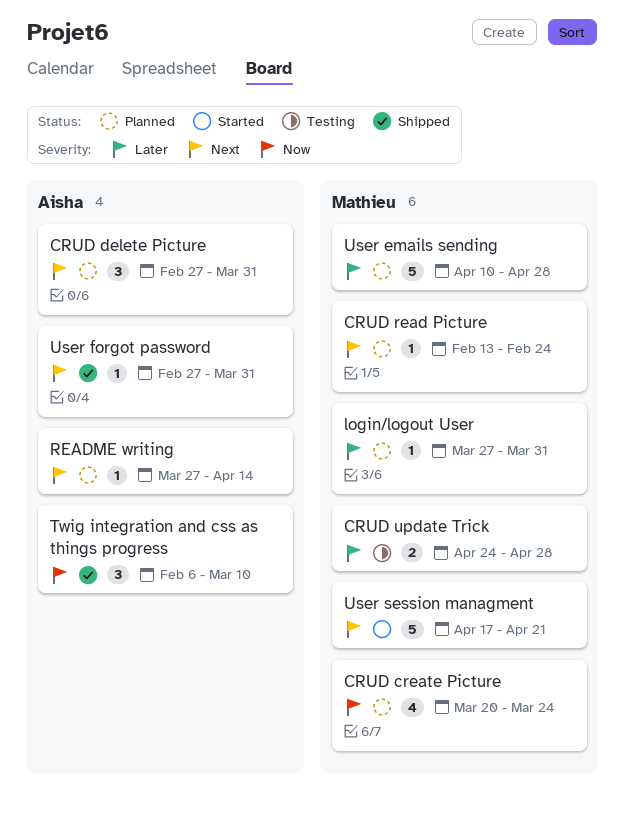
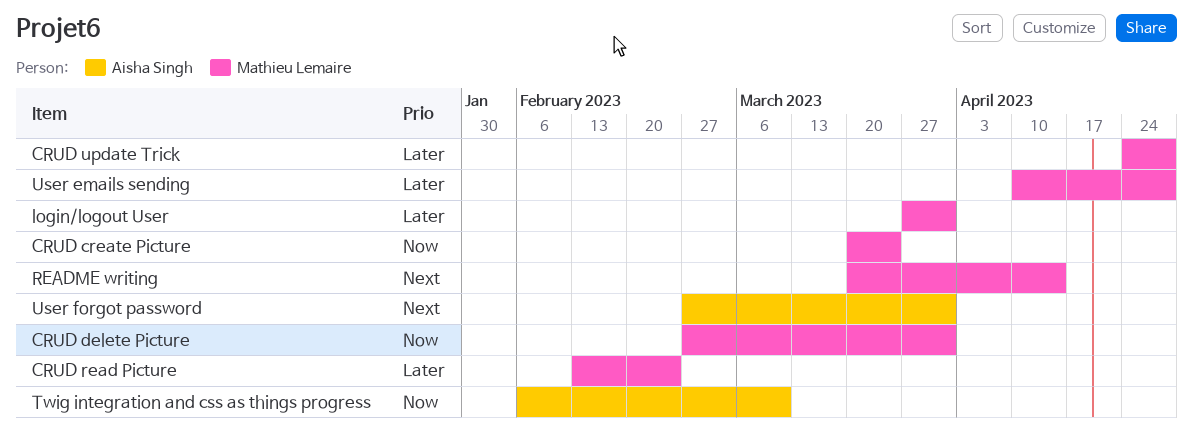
CRUD delete Picture, owner: Aisha Singh -> Mathieu Lemaire
CRUD delete Picture, priority: Next -> Now
CRUD read Picture, priority: Next -> Later
README writing, owner: Aisha Singh -> Mathieu Lemaire
README writing, start: Mar 27 -> Mar 20
User session managment: present -> none

